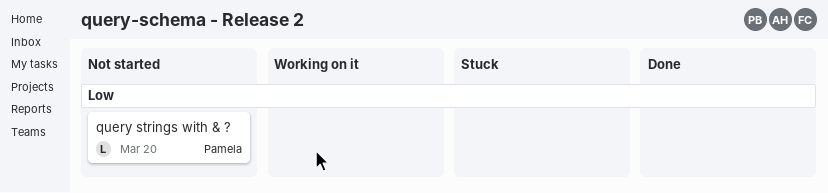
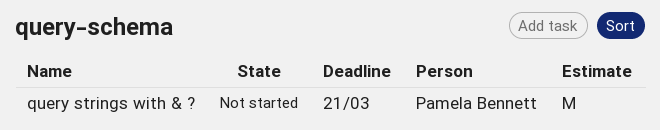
query strings with & ?, estimate: L -> M
query strings with & ?, due: Mar 20 -> Mar 21

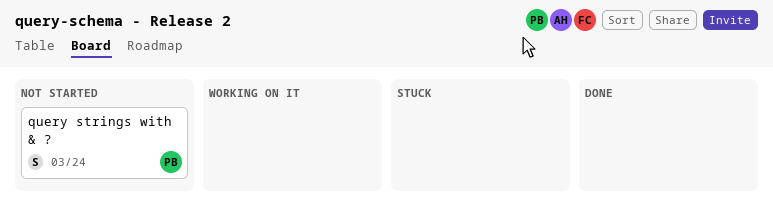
query strings with & ?, estimate: M -> S
query strings with & ?, due: Mar 21 -> Mar 24

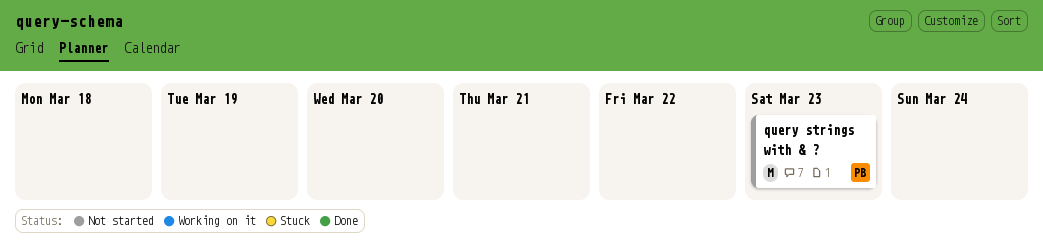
query strings with & ?, estimate: S -> M
query strings with & ?, due: Mar 24 -> Mar 23

